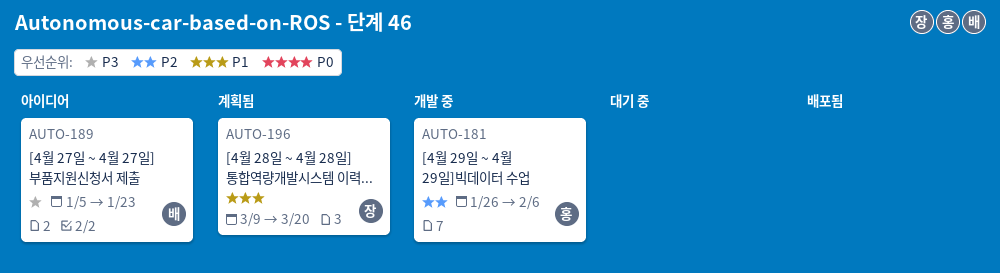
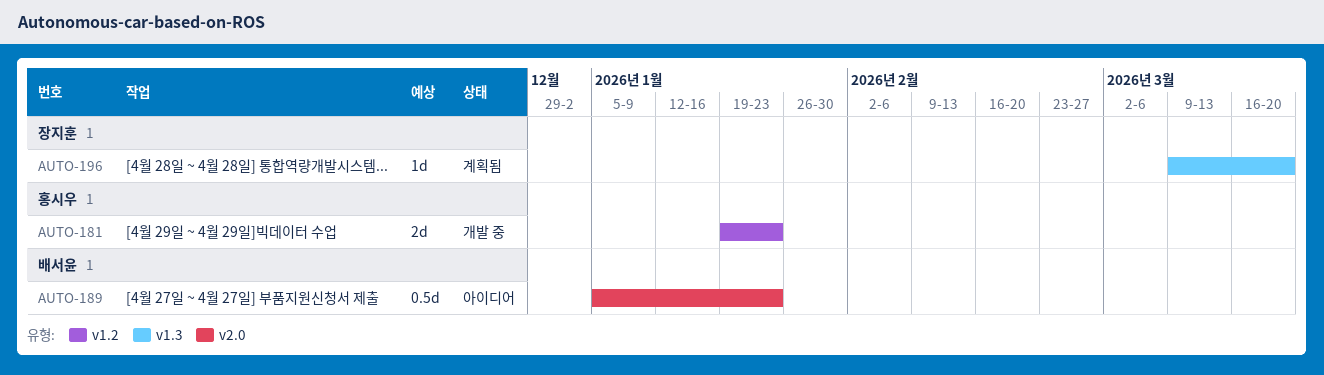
AUTO-181, start: Jan 26 -> Jan 19
AUTO-181, due: Feb 6 -> Jan 23

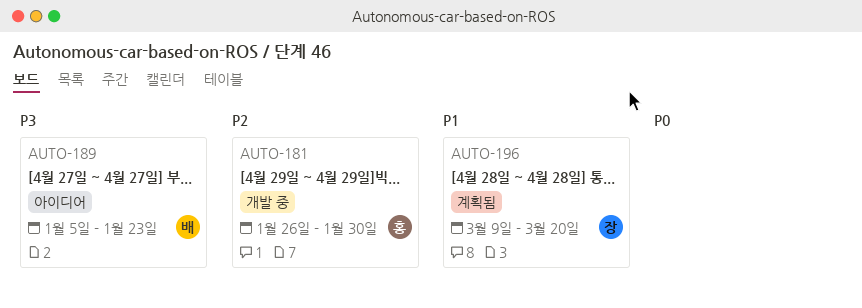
AUTO-181, start: Jan 19 -> Jan 26
AUTO-181, due: Jan 23 -> Jan 30

